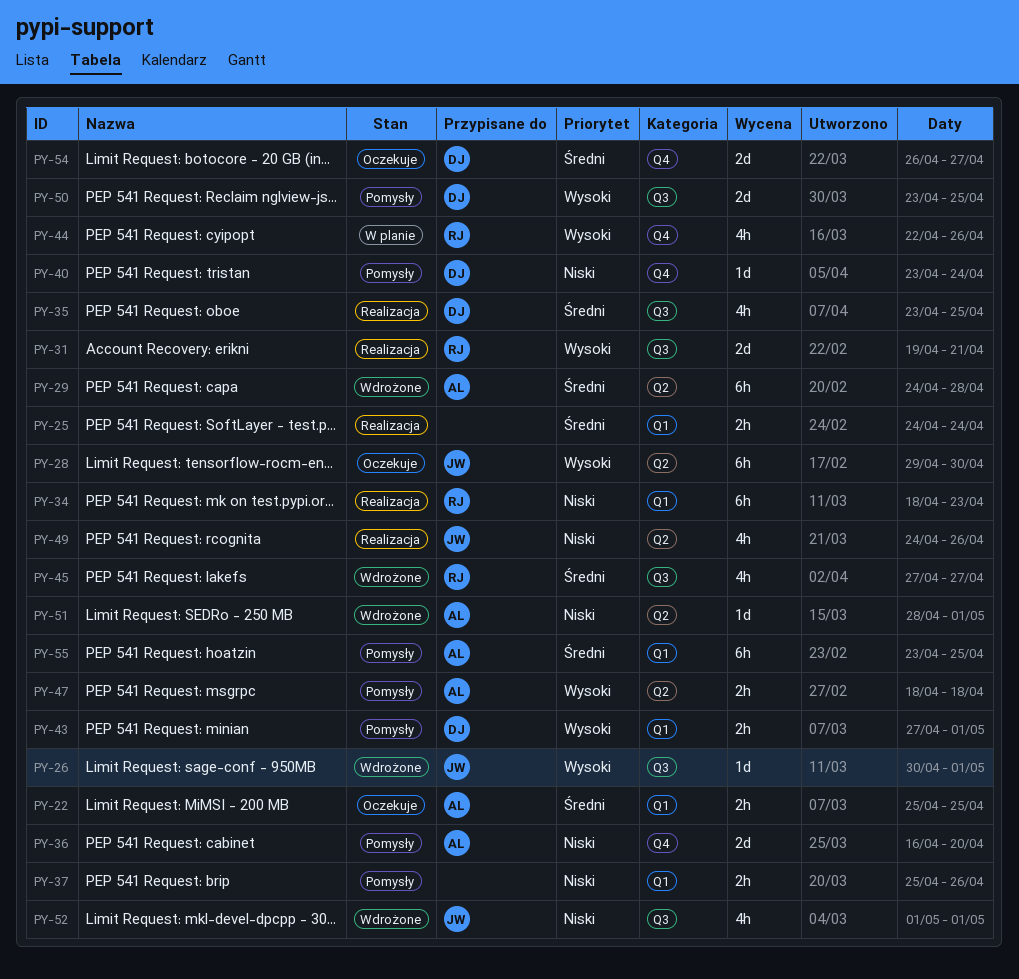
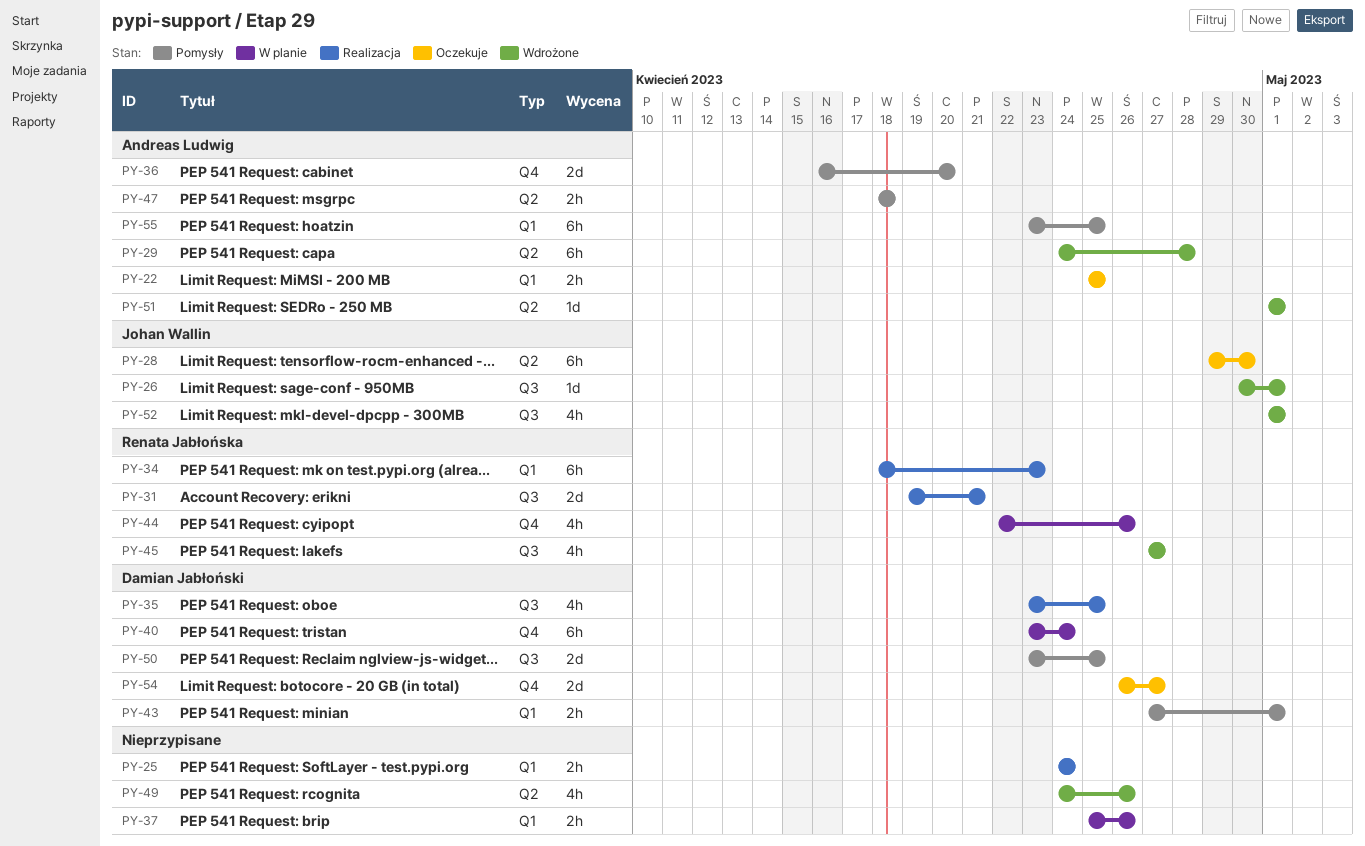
PY-37, status: Pomysły -> W planie
PY-40, status: Pomysły -> W planie
PY-40, estimate: 1d -> 6h
PY-49, status: Realizacja -> Wdrożone
PY-49, owner: Johan Wallin -> none
PY-51, start: Apr 28 -> May 1

